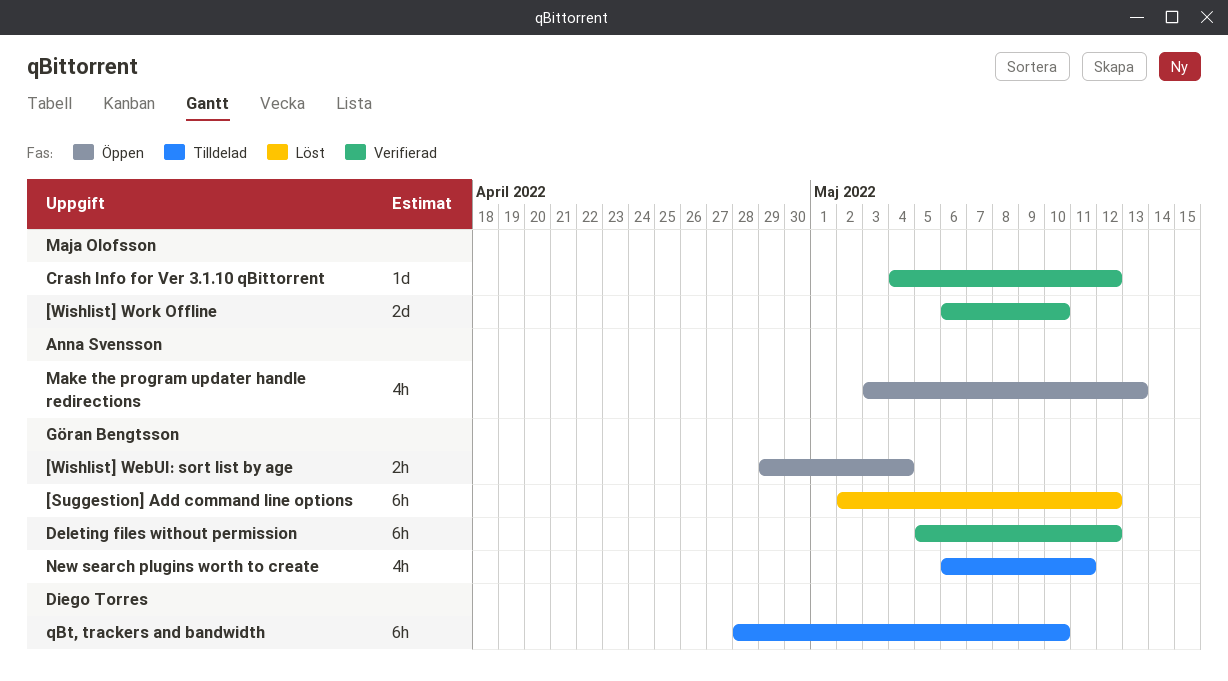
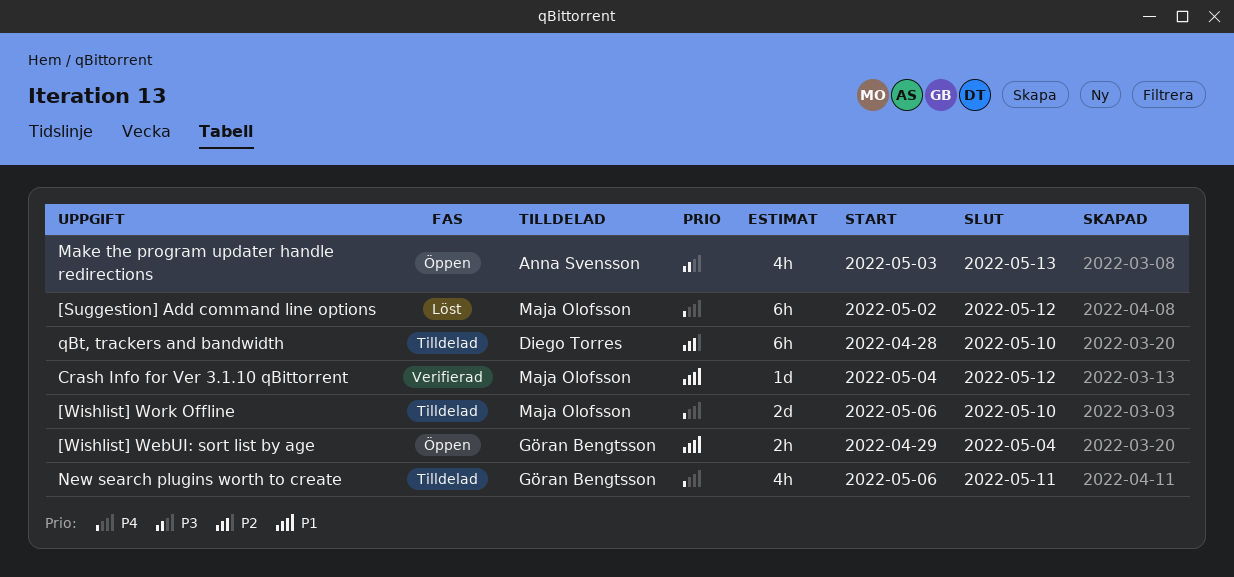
[Suggestion] Add command line options, owner: Göran Bengtsson -> Maja Olofsson
[Wishlist] Work Offline, status: Verifierad -> Tilldelad
Deleting files without permission: present -> none

